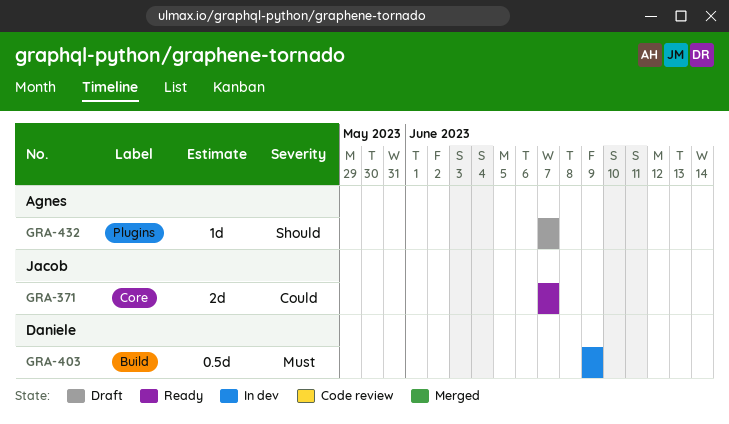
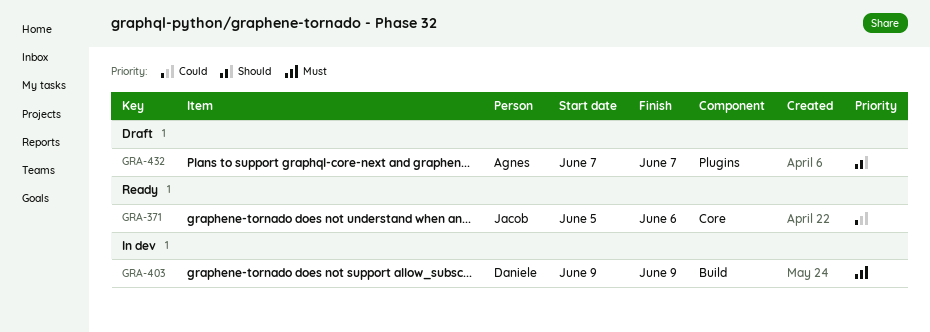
GRA-371, start: Jun 7 -> Jun 5
GRA-371, due: Jun 7 -> Jun 6

